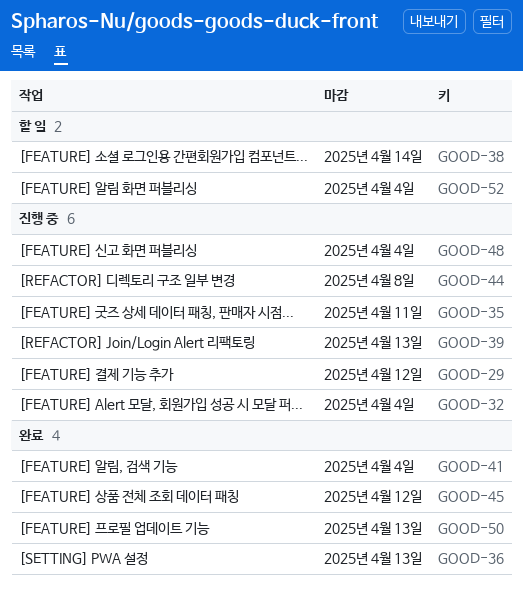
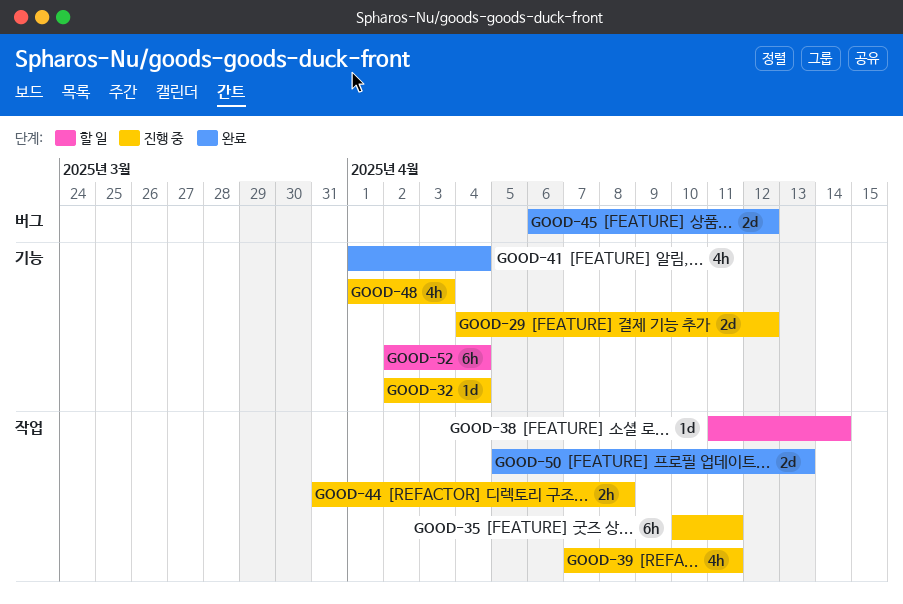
GOOD-36: present -> none
GOOD-39, due: Apr 13 -> Apr 11
GOOD-48, due: Apr 4 -> Apr 3

